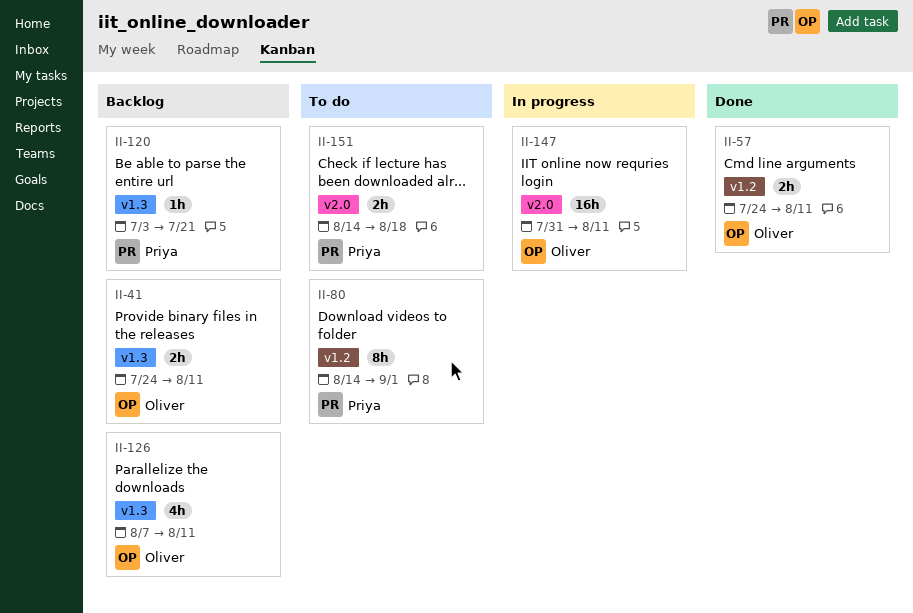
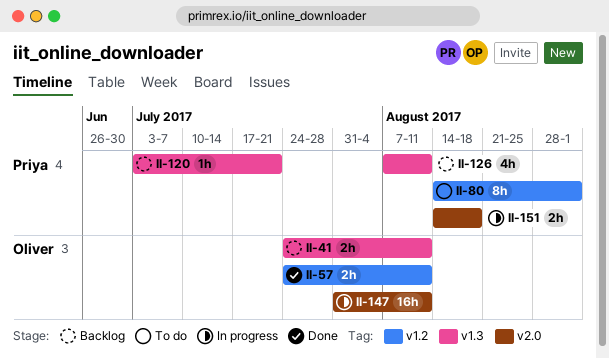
II-126, owner: Oliver -> Priya
II-151, status: To do -> In progress

